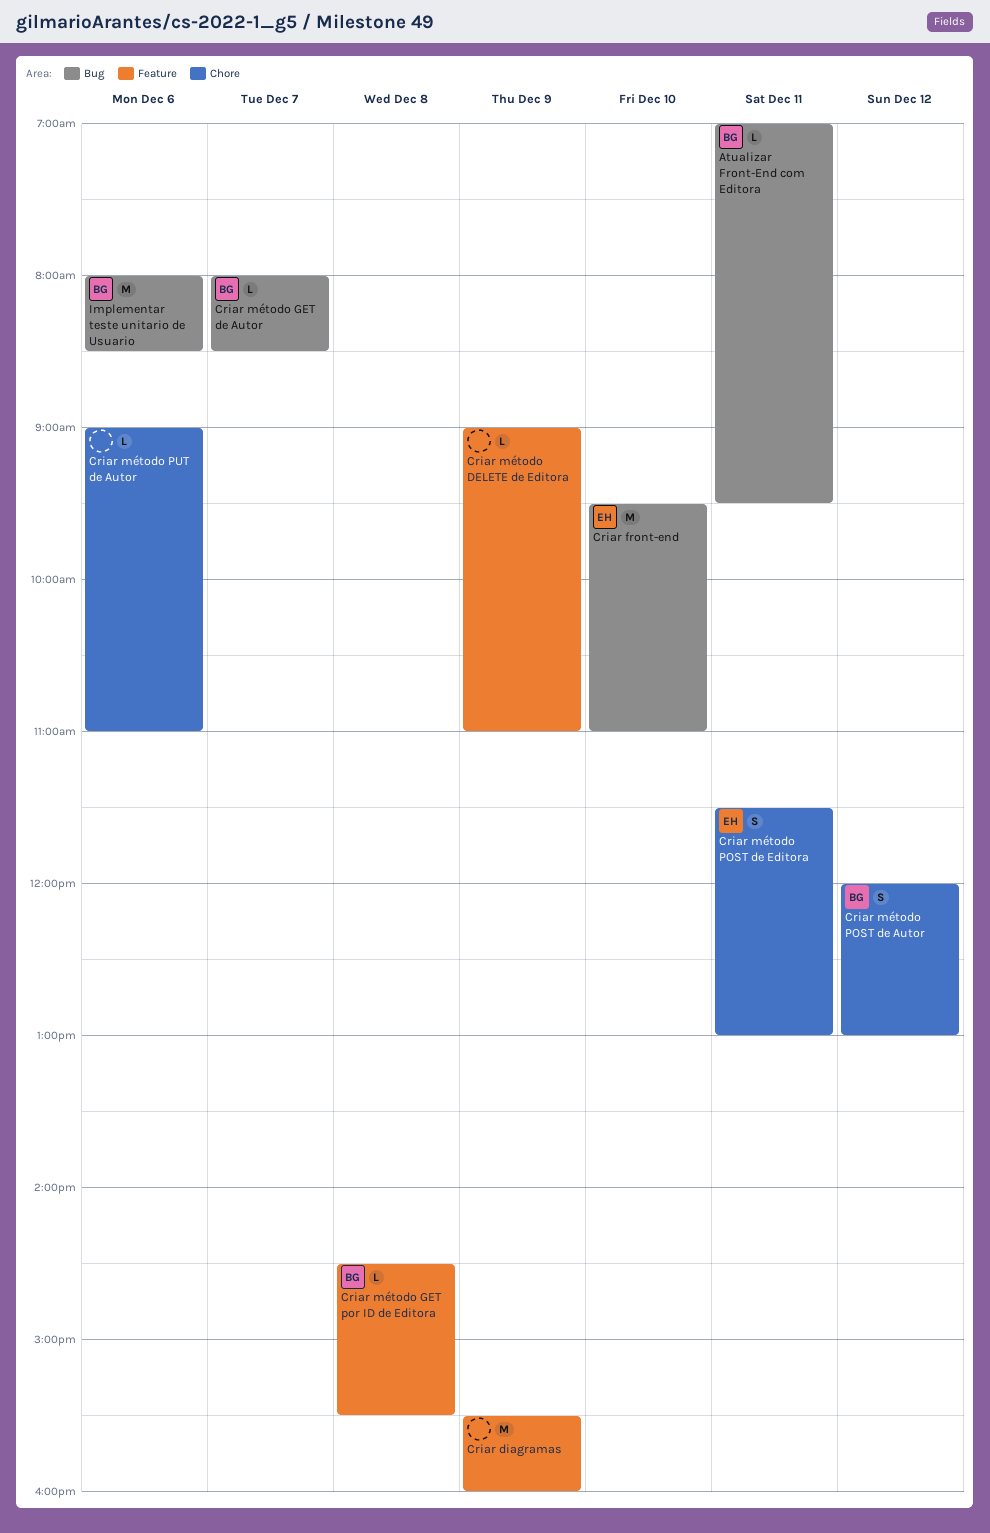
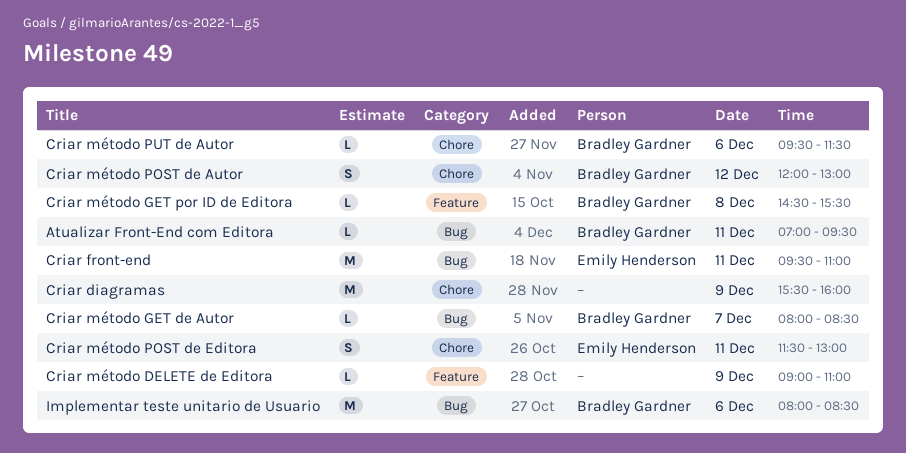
Criar diagramas, label: Feature -> Chore
Criar front-end, day: Dec 10 -> Dec 11
Criar método PUT de Autor, owner: none -> Bradley Gardner
Criar método PUT de Autor, begins: 09:00 -> 09:30
Criar método PUT de Autor, ends: 11:00 -> 11:30

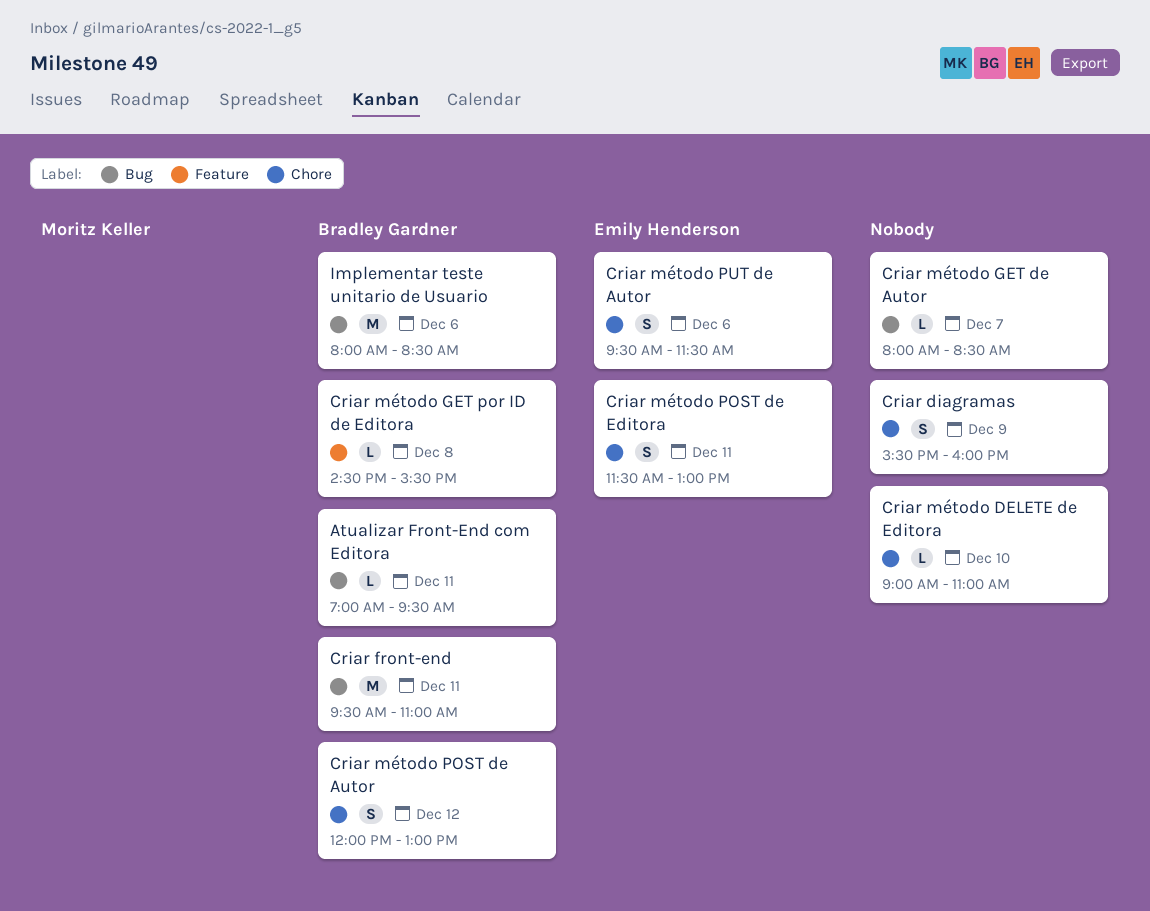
Criar diagramas, estimate: M -> S
Criar front-end, owner: Emily Henderson -> Bradley Gardner
Criar método DELETE de Editora, label: Feature -> Chore
Criar método DELETE de Editora, day: Dec 9 -> Dec 10
Criar método GET de Autor, owner: Bradley Gardner -> none
Criar método PUT de Autor, owner: Bradley Gardner -> Emily Henderson
Criar método PUT de Autor, estimate: L -> S

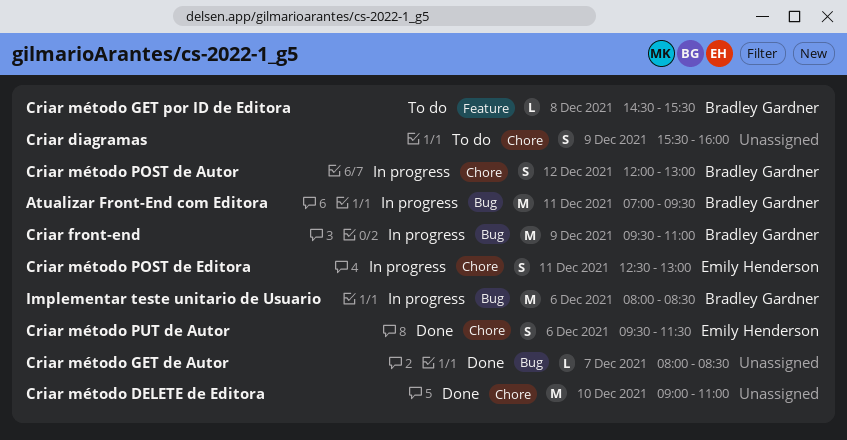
Atualizar Front-End com Editora, estimate: L -> M
Criar front-end, day: Dec 11 -> Dec 9
Criar método DELETE de Editora, estimate: L -> M
Criar método POST de Editora, begins: 11:30 -> 12:30

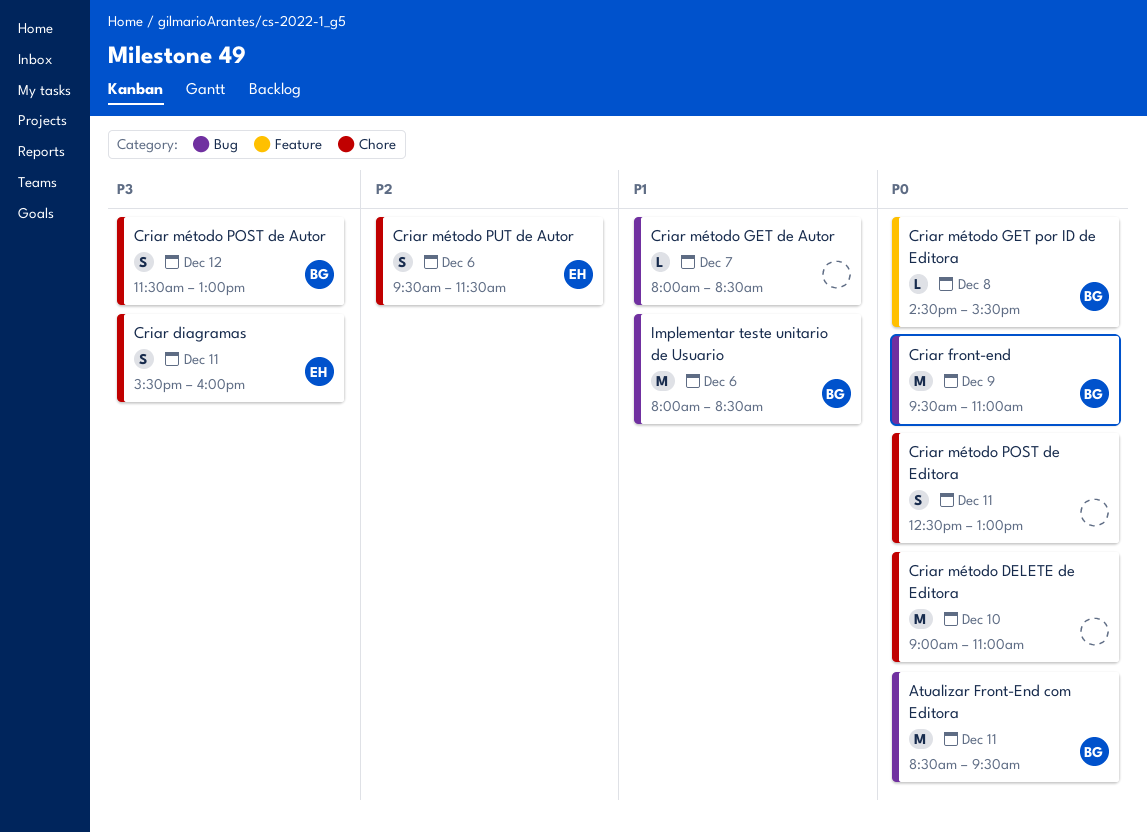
Atualizar Front-End com Editora, begins: 07:00 -> 08:30
Criar diagramas, owner: none -> Emily Henderson
Criar diagramas, day: Dec 9 -> Dec 11
Criar método POST de Autor, begins: 12:00 -> 11:30
Criar método POST de Editora, owner: Emily Henderson -> none

